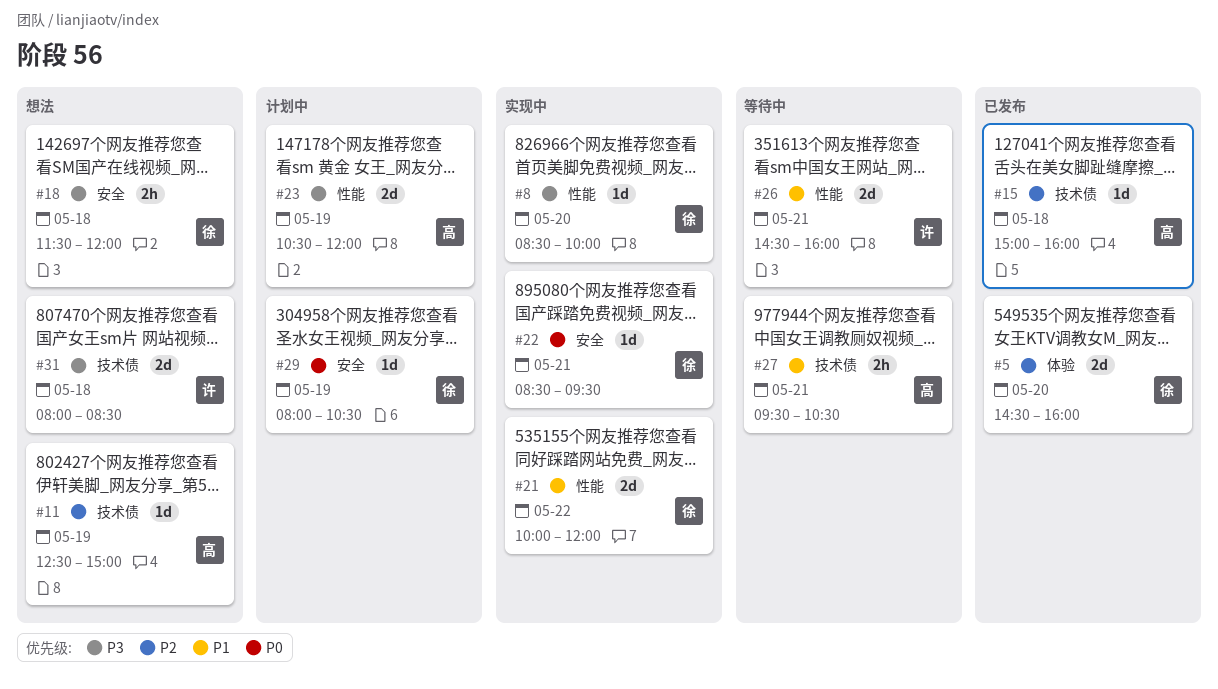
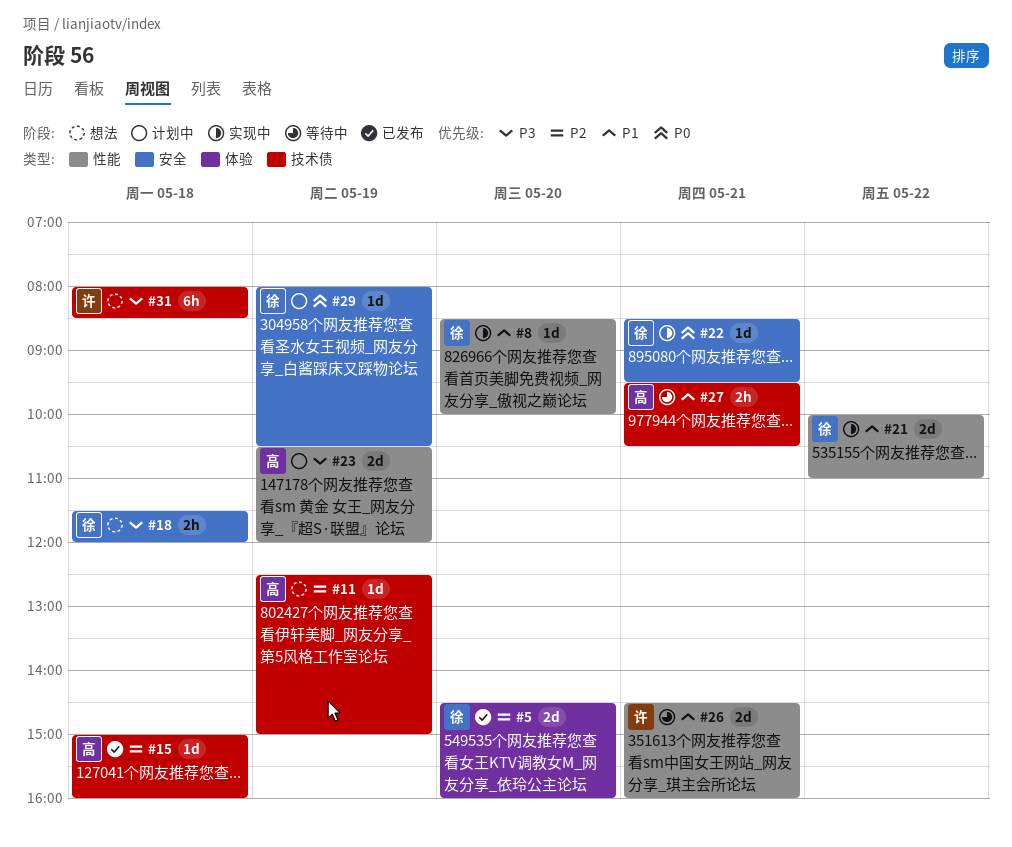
#8, priority: P3 -> P1
#21, ends: 12:00 -> 11:00
#31, estimate: 2d -> 6h

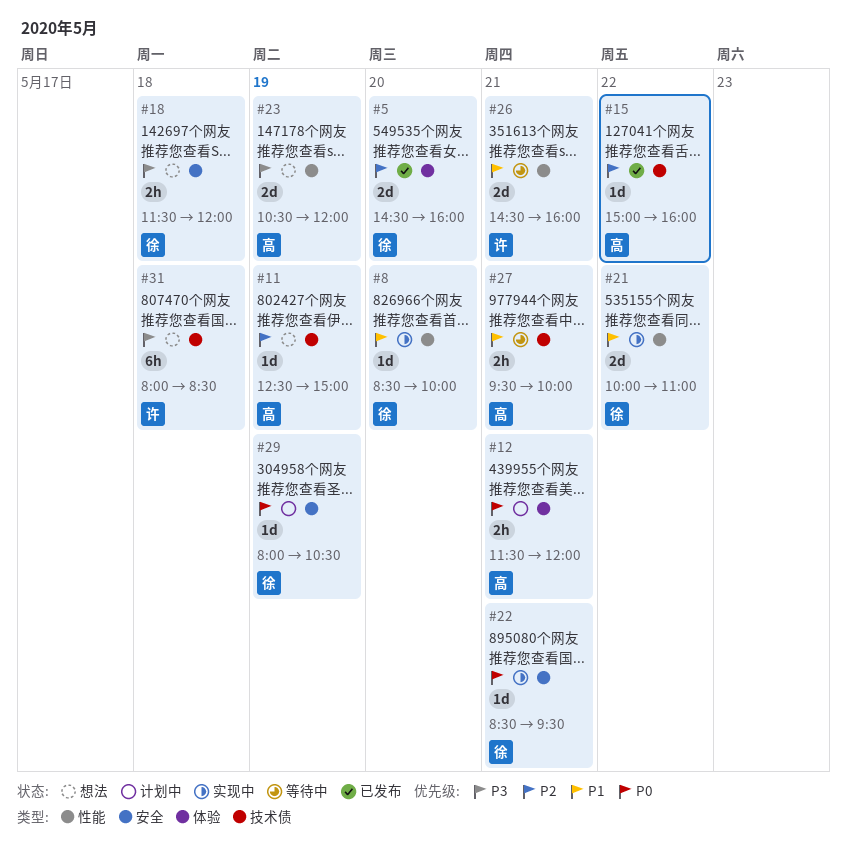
#12: none -> present
#15, day: May 18 -> May 22
#23, status: 计划中 -> 想法
#27, ends: 10:30 -> 10:00

